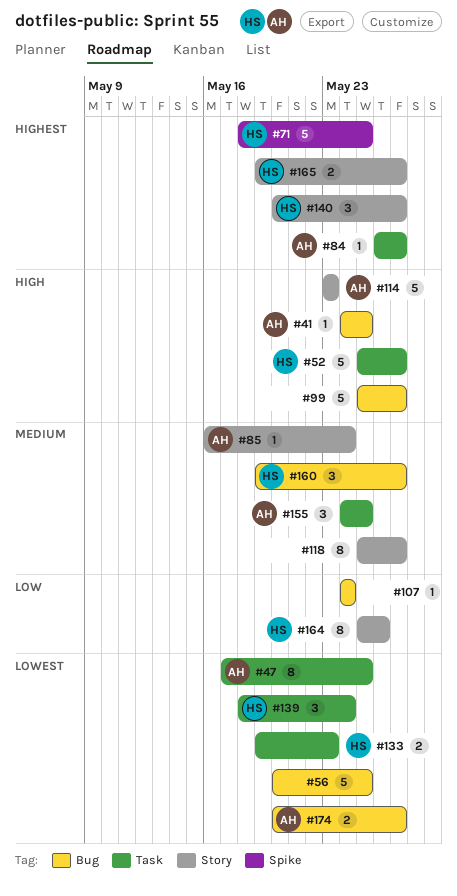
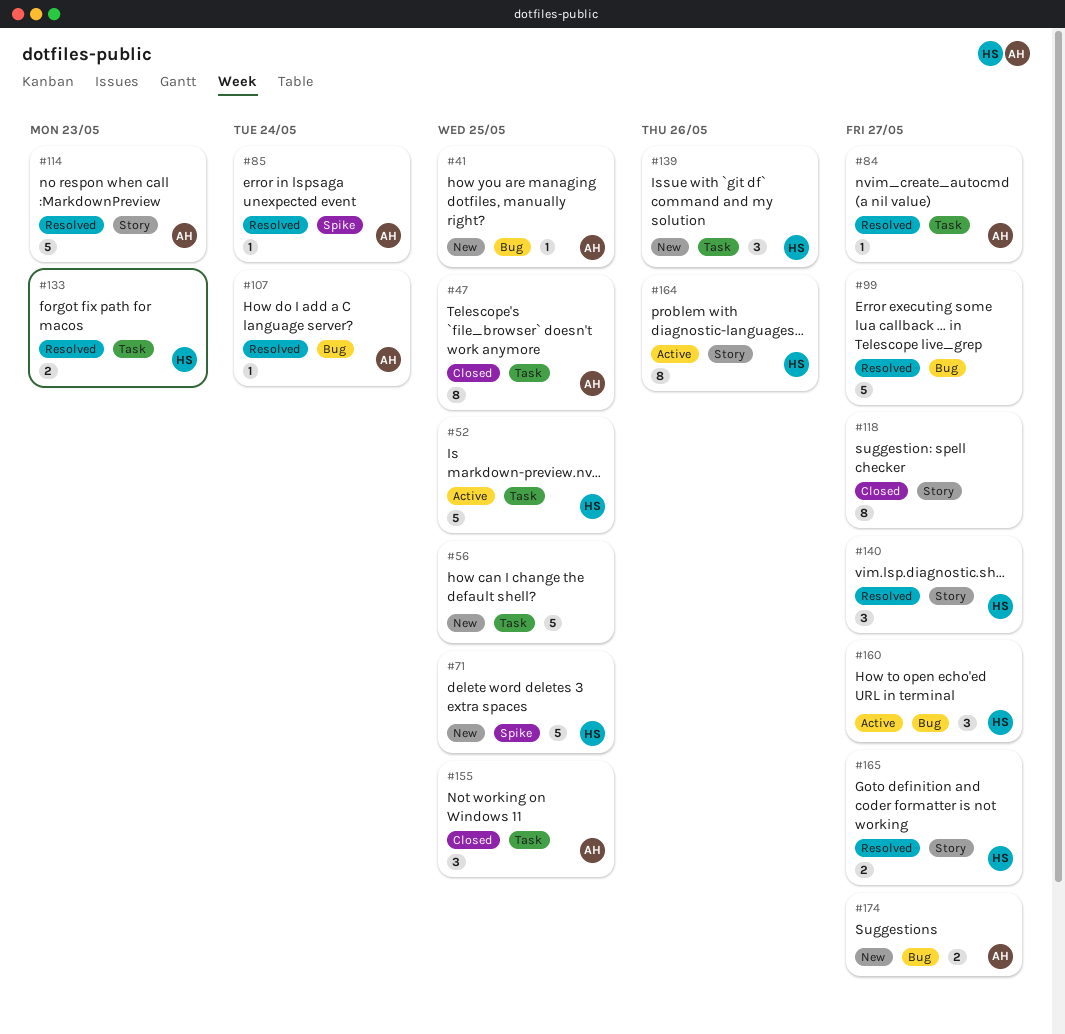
#52, due: May 27 -> May 25
#56, label: Bug -> Task
#85, label: Story -> Spike
#107, owner: none -> AH
#139, due: May 24 -> May 26

